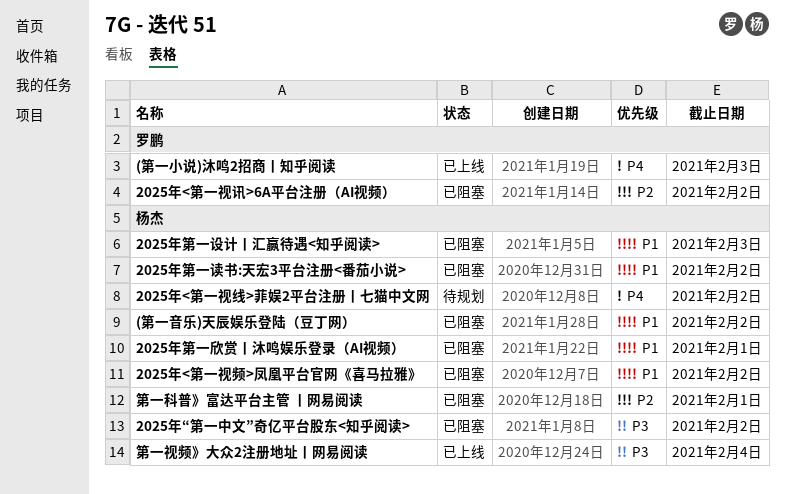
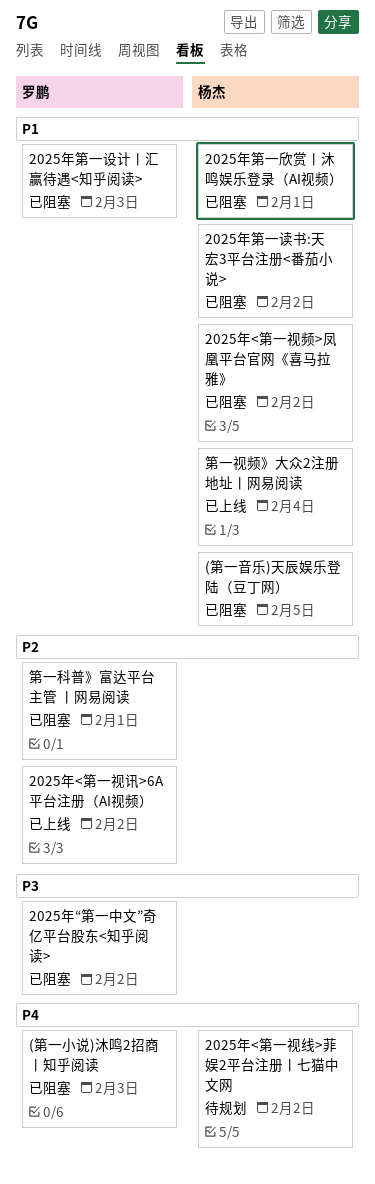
(第一小说)沐鸣2招商丨知乎阅读, status: 已上线 -> 已阻塞
(第一音乐)天辰娱乐登陆（豆丁网）, due: Feb 2 -> Feb 5
2025年<第一视讯>6A平台注册（AI视频）, status: 已阻塞 -> 已上线
2025年“第一中文”奇亿平台股东<知乎阅读>, owner: 杨杰 -> 罗鹏
2025年第一设计丨汇赢待遇<知乎阅读>, owner: 杨杰 -> 罗鹏
第一科普》富达平台主管 丨网易阅读, owner: 杨杰 -> 罗鹏
第一视频》大众2注册地址丨网易阅读, priority: P3 -> P1

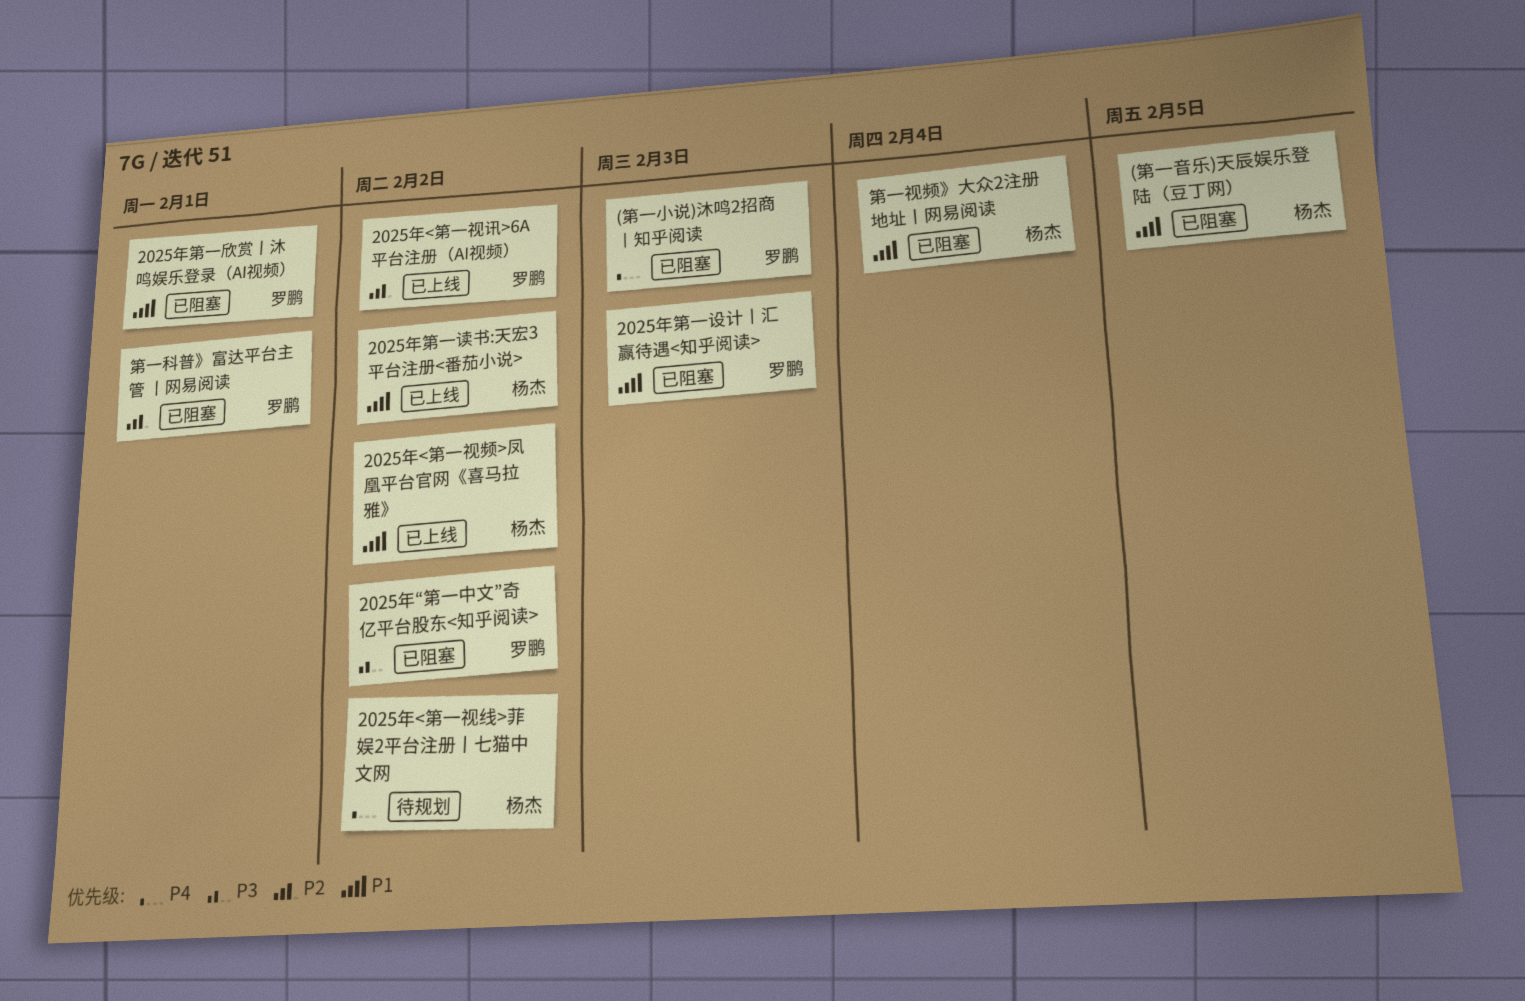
2025年<第一视频>凤凰平台官网《喜马拉雅》, status: 已阻塞 -> 已上线
2025年第一欣赏丨沐鸣娱乐登录（AI视频）, owner: 杨杰 -> 罗鹏
2025年第一读书:天宏3平台注册<番茄小说>, status: 已阻塞 -> 已上线
第一视频》大众2注册地址丨网易阅读, status: 已上线 -> 已阻塞

